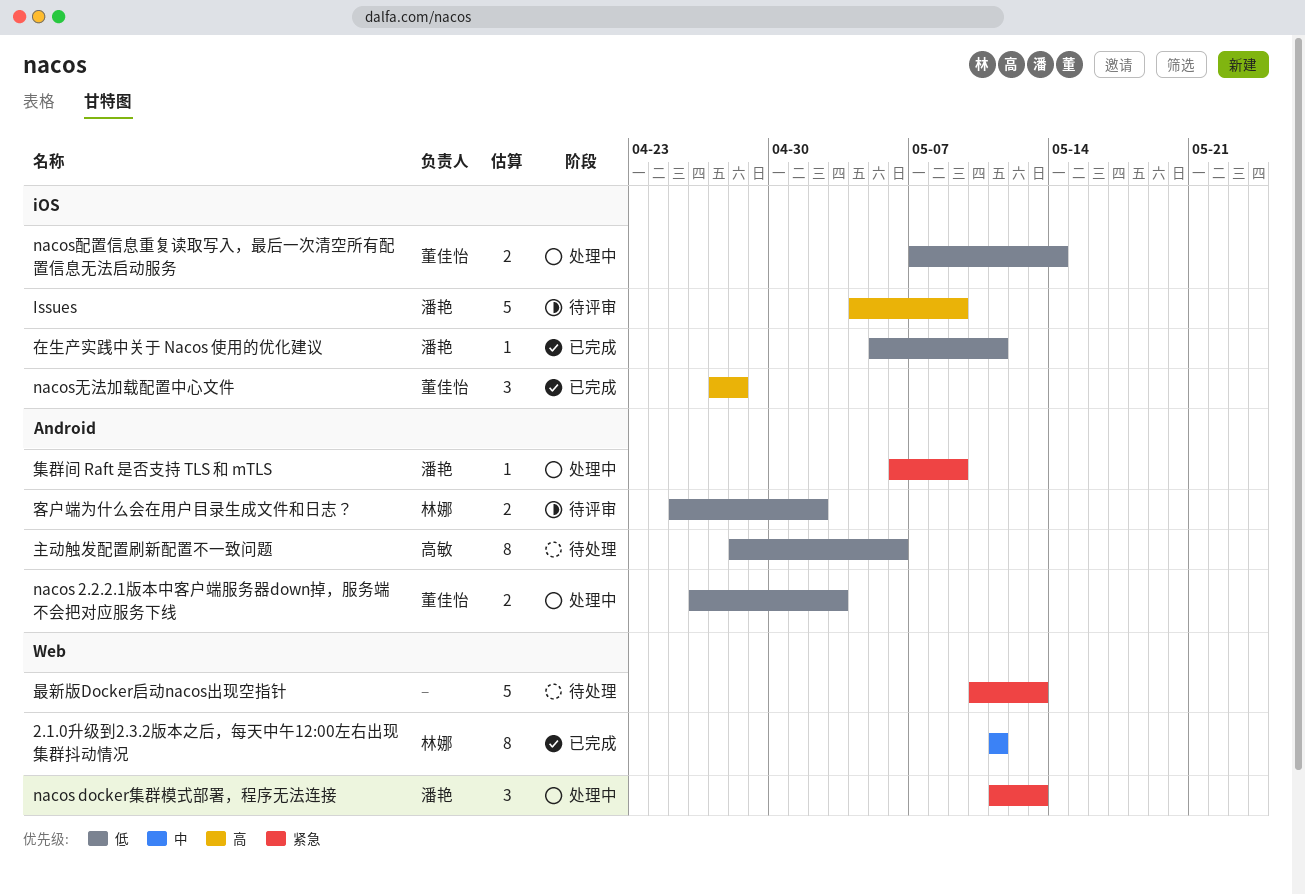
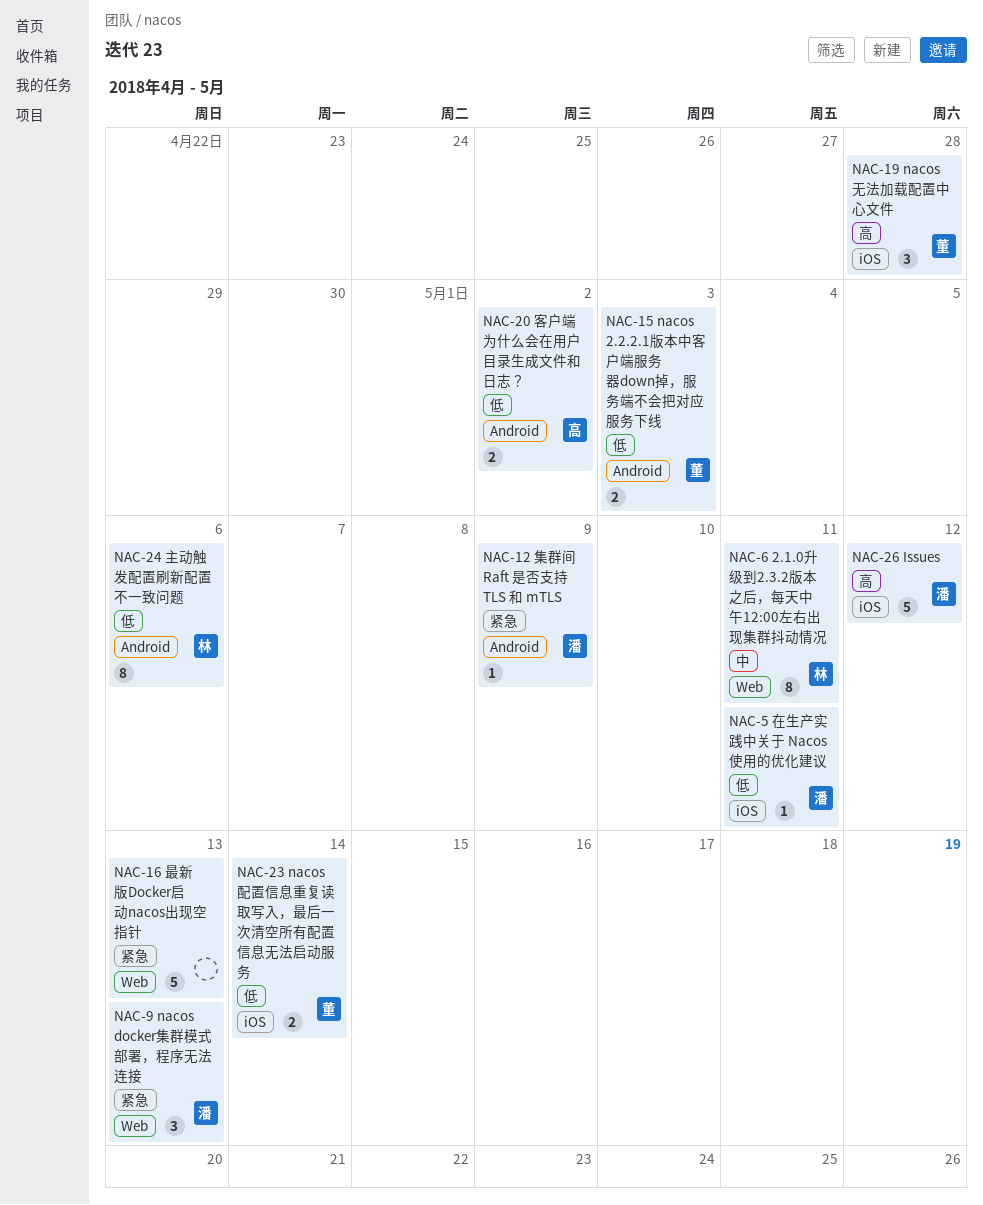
Issues, due: May 9 -> May 12
主动触发配置刷新配置不一致问题, owner: 高敏 -> 林娜
客户端为什么会在用户目录生成文件和日志？, owner: 林娜 -> 高敏

